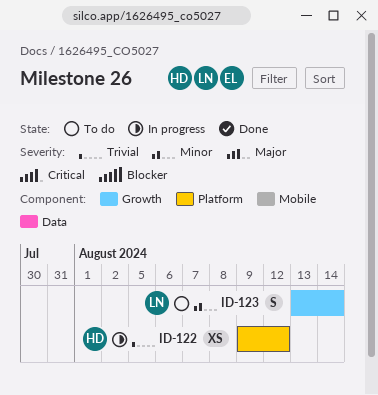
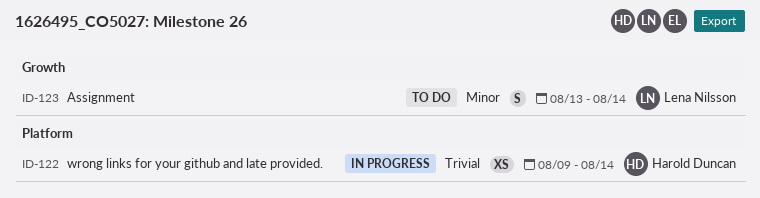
ID-122, due: Aug 12 -> Aug 14

